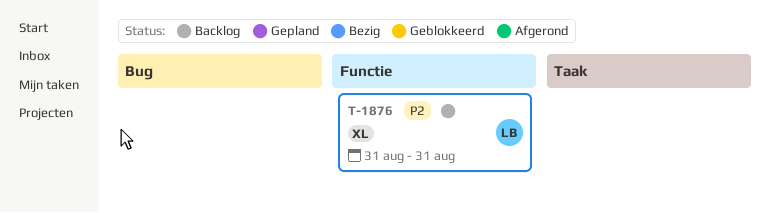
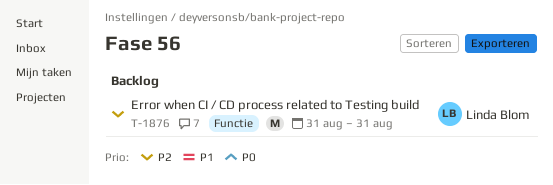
T-1876, estimate: XL -> M

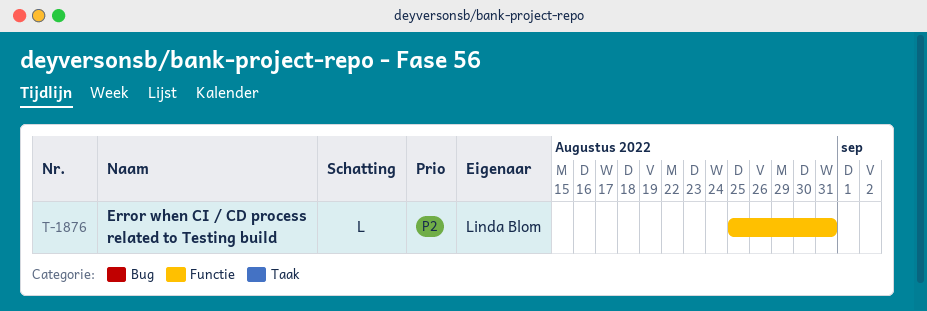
T-1876, estimate: M -> L
T-1876, start: Aug 31 -> Aug 25

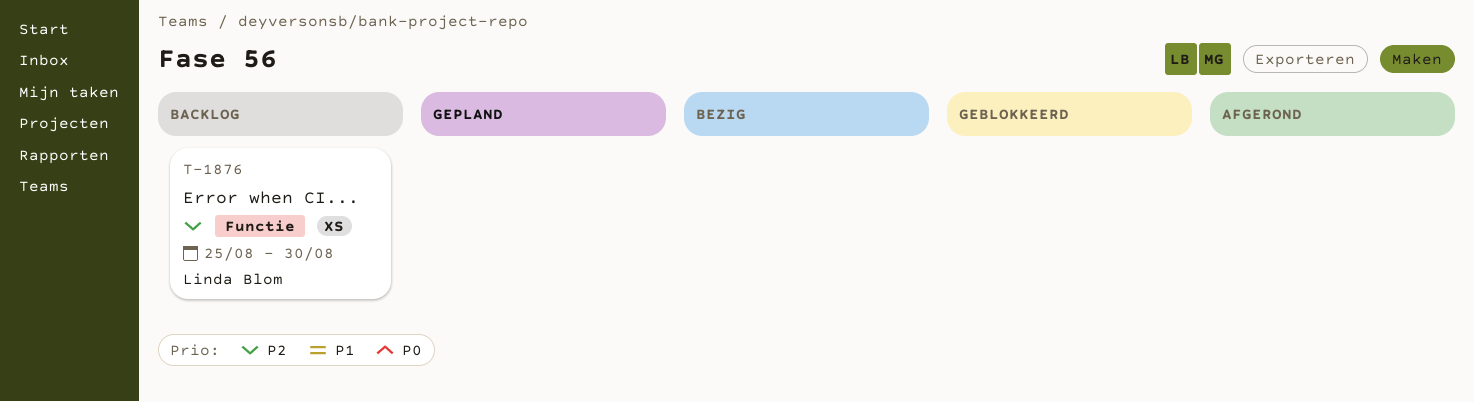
T-1876, estimate: L -> XS
T-1876, due: Aug 31 -> Aug 30

